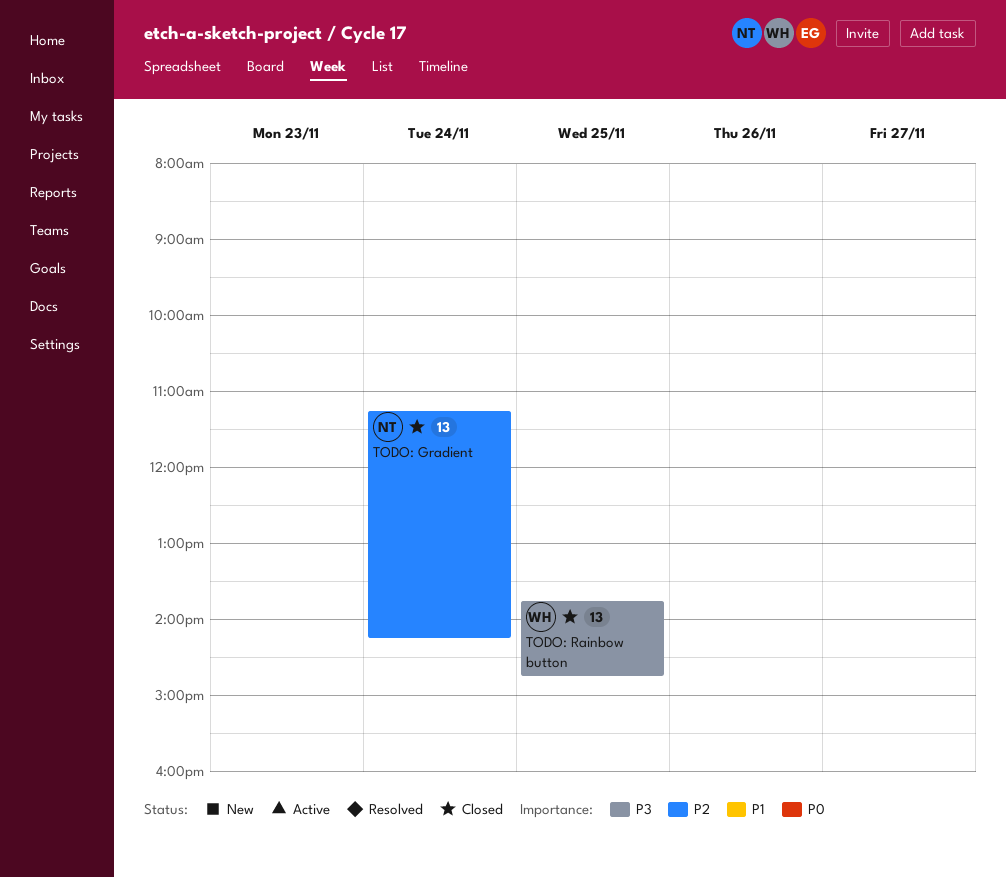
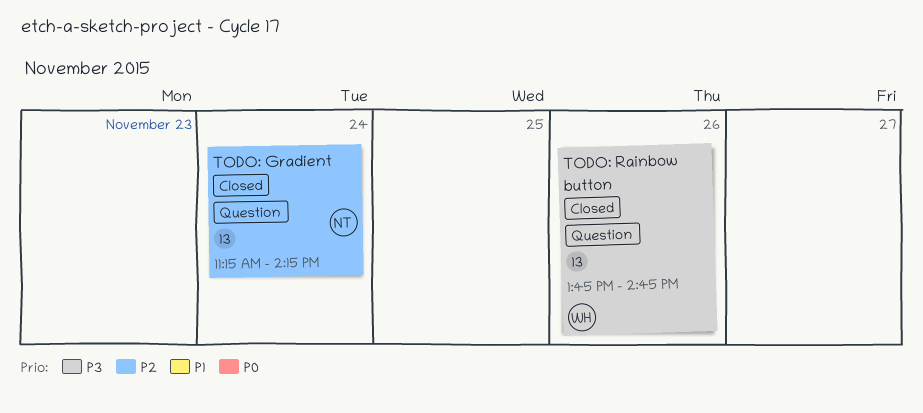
TODO: Rainbow button, day: Nov 25 -> Nov 26

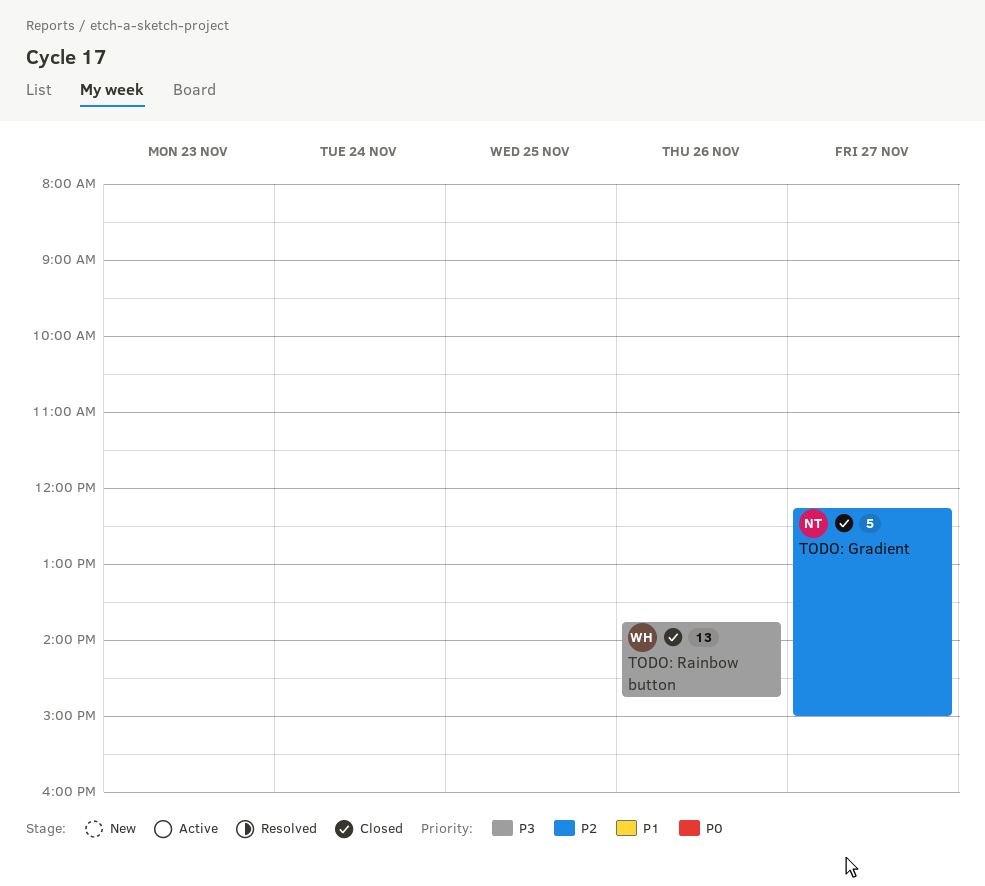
TODO: Gradient, estimate: 13 -> 5
TODO: Gradient, day: Nov 24 -> Nov 27
TODO: Gradient, begins: 11:15 -> 12:15
TODO: Gradient, ends: 14:15 -> 15:00

